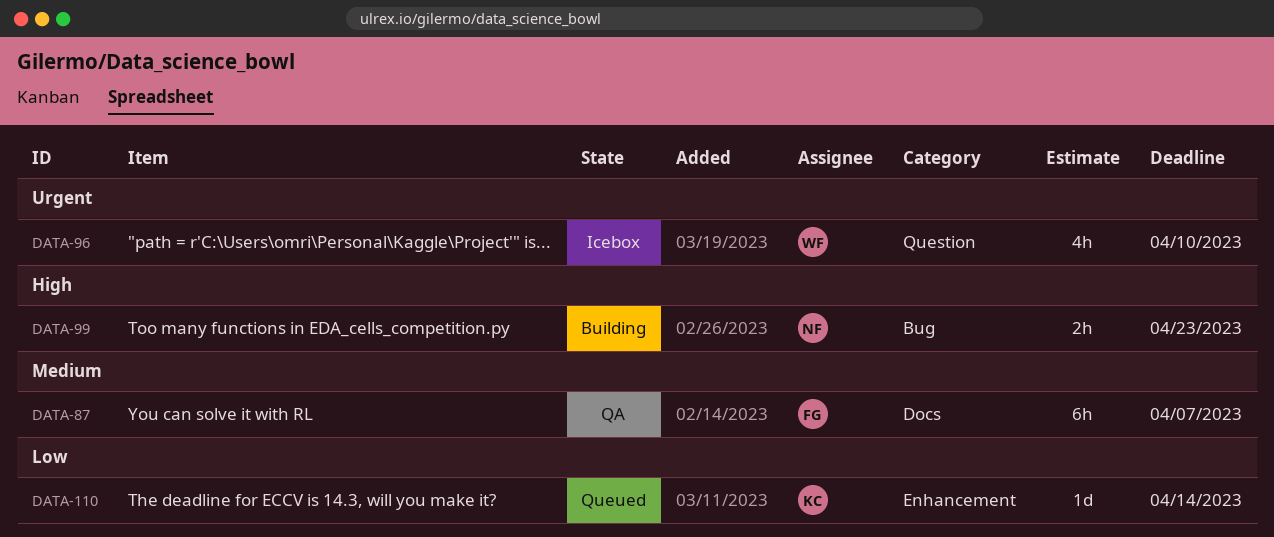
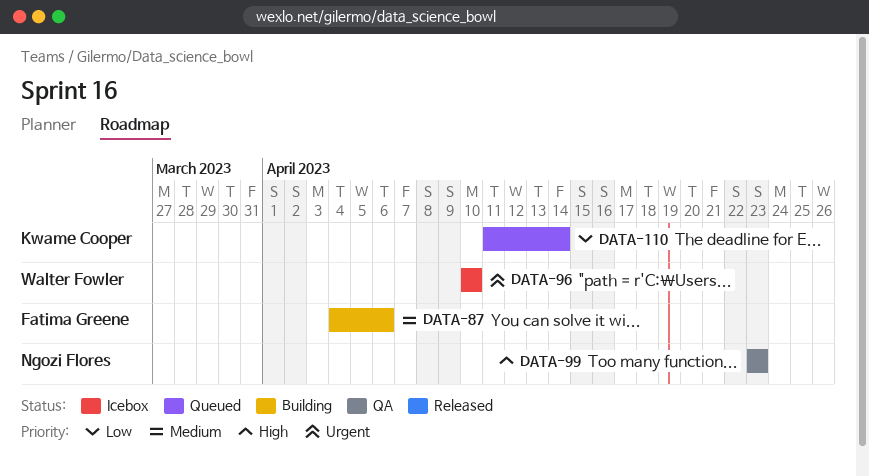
DATA-87, status: QA -> Building
DATA-87, due: Apr 7 -> Apr 6
DATA-99, status: Building -> QA

